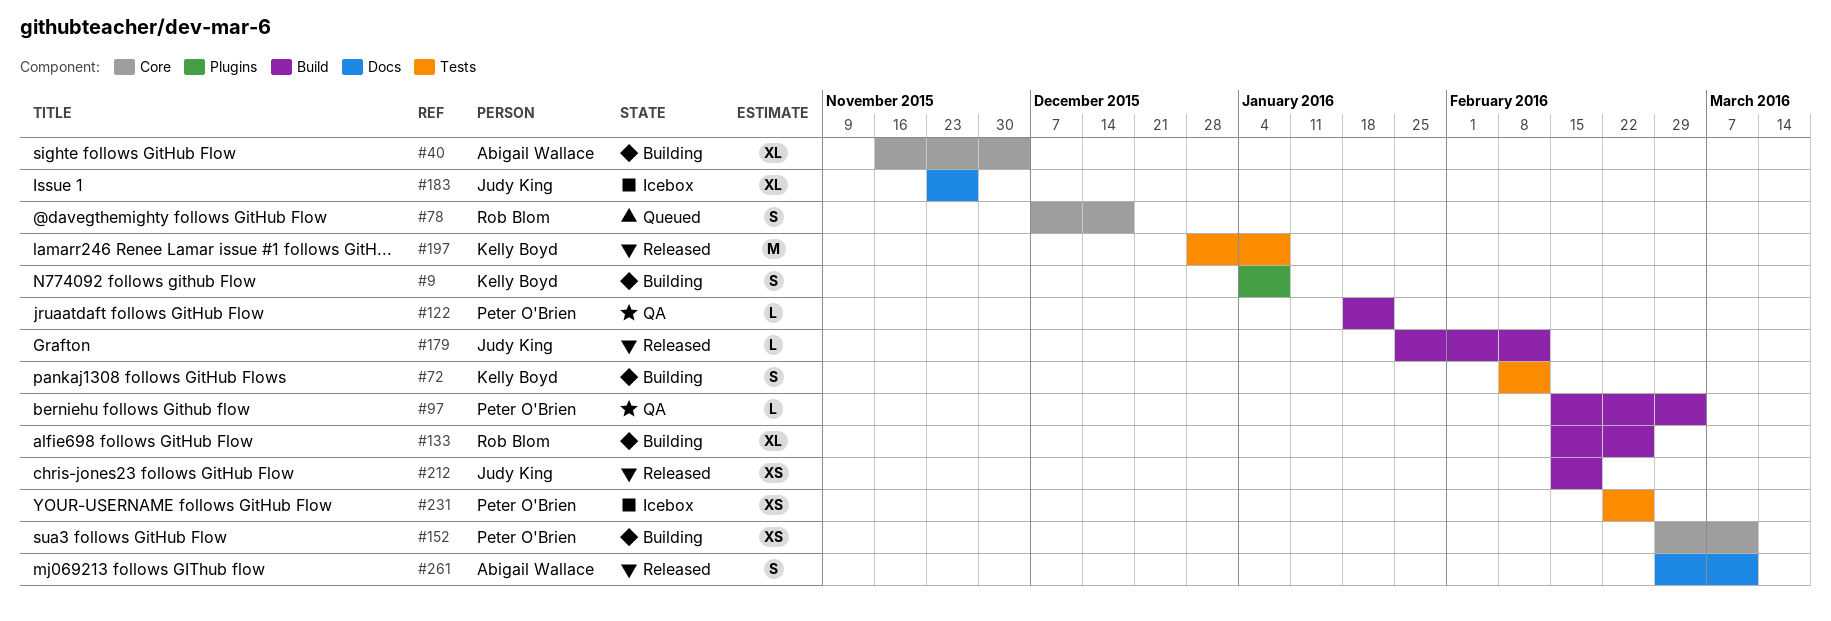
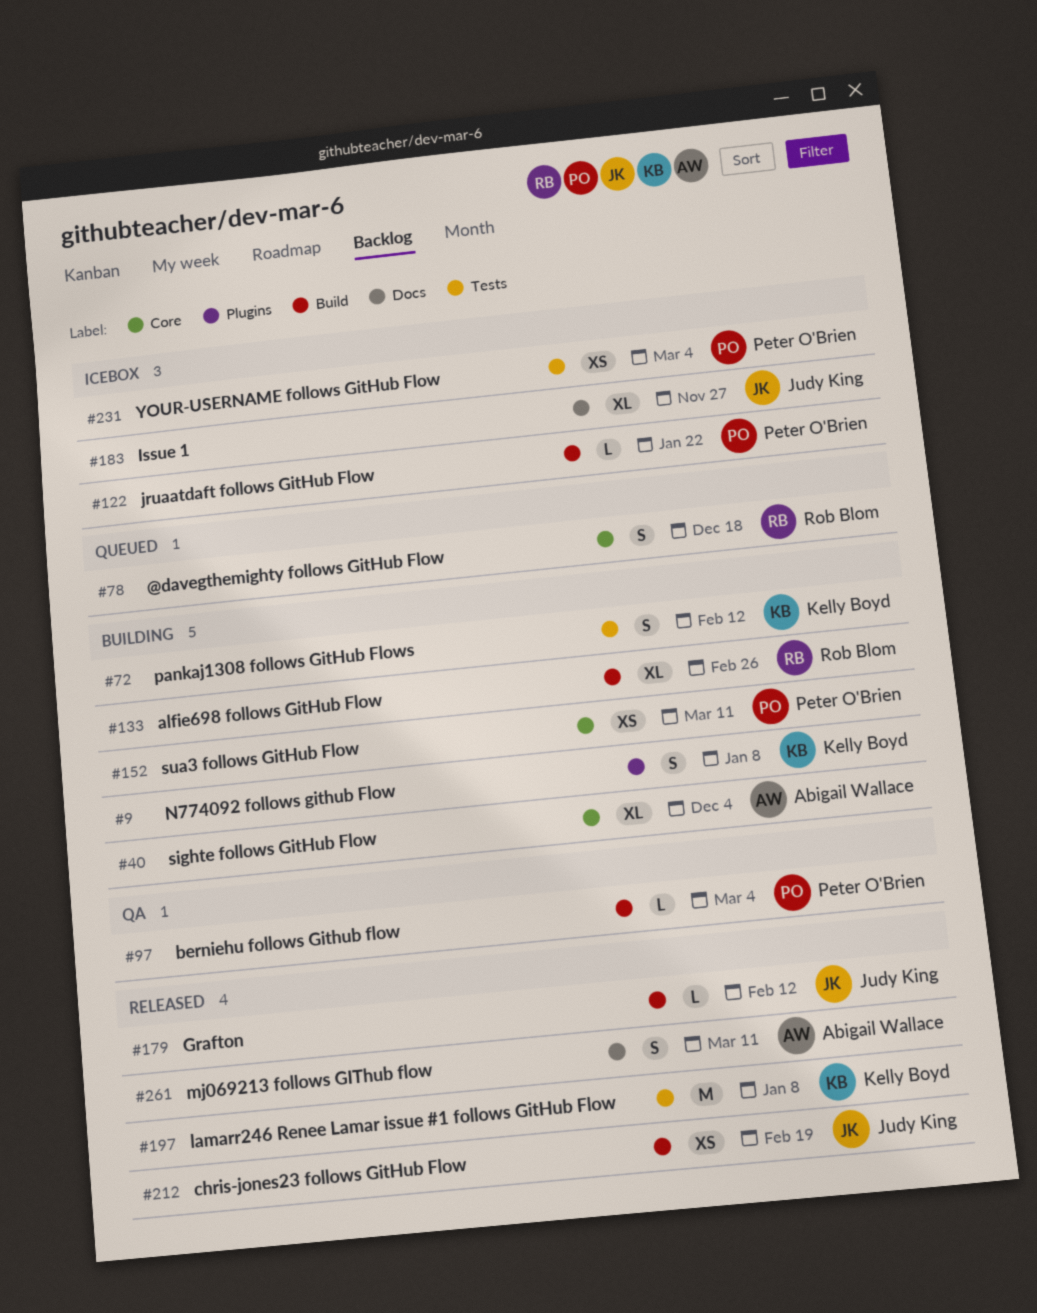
#122, status: QA -> Icebox
#231, due: Feb 26 -> Mar 4

